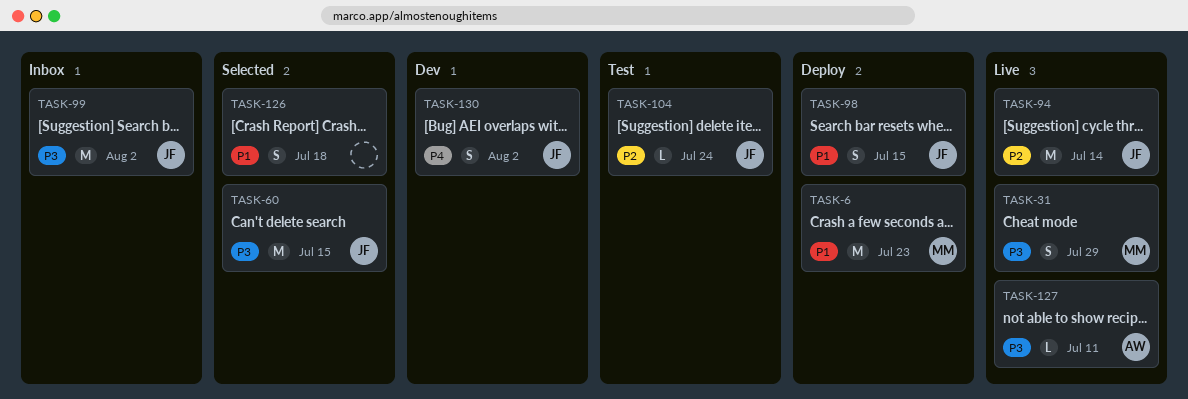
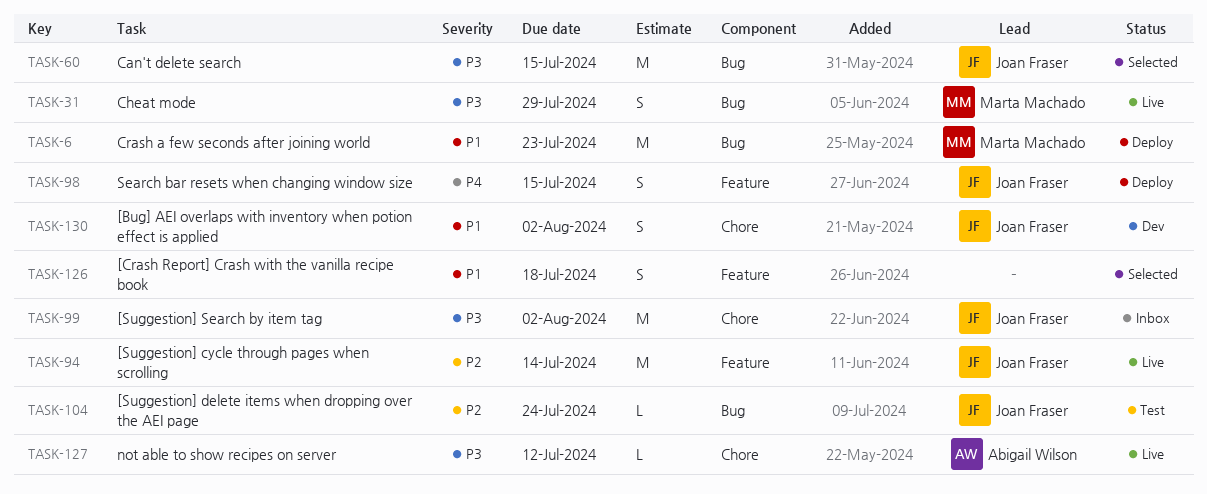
TASK-98, priority: P1 -> P4
TASK-127, due: Jul 11 -> Jul 12
TASK-130, priority: P4 -> P1

